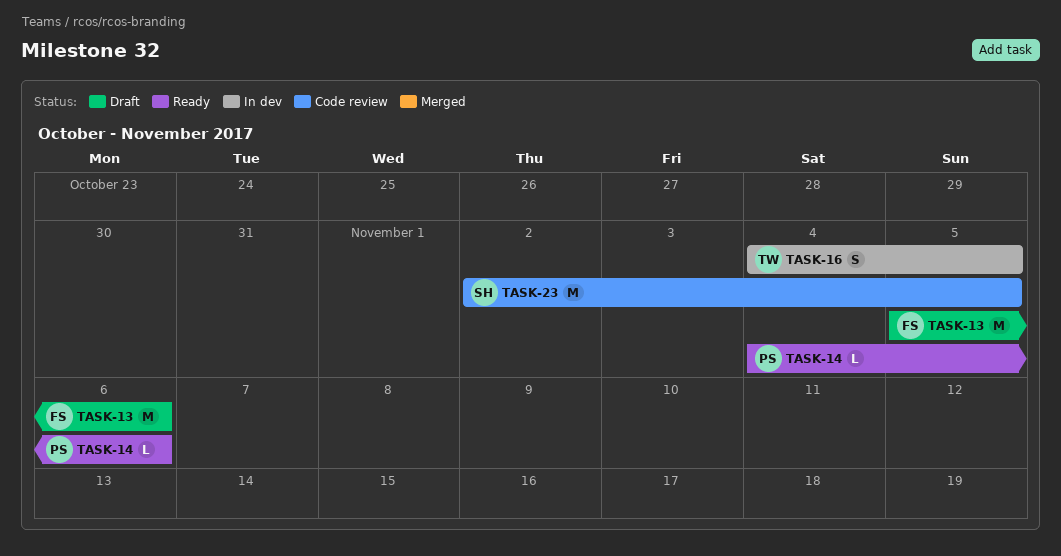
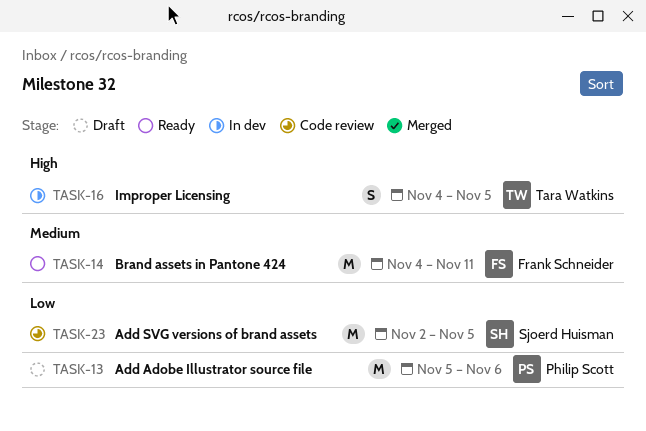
TASK-13, owner: Frank Schneider -> Philip Scott
TASK-14, owner: Philip Scott -> Frank Schneider
TASK-14, estimate: L -> M
TASK-14, due: Nov 6 -> Nov 11

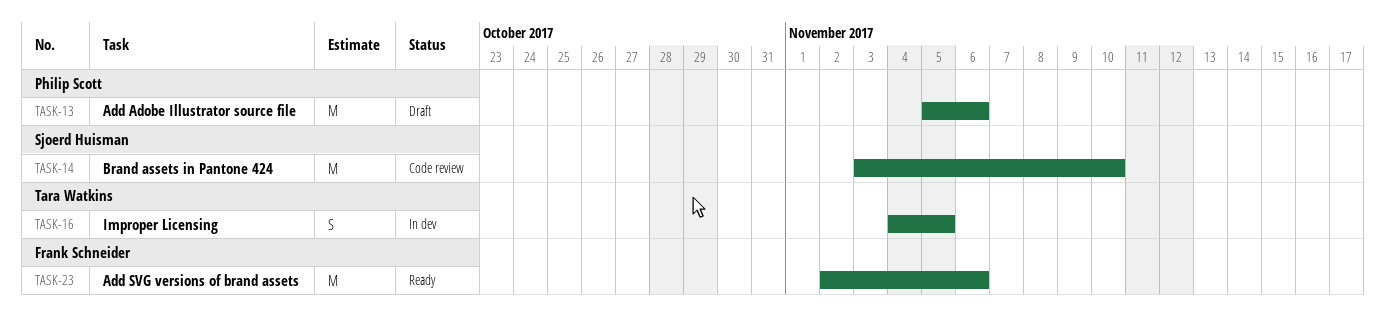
TASK-14, status: Ready -> Code review
TASK-14, owner: Frank Schneider -> Sjoerd Huisman
TASK-14, start: Nov 4 -> Nov 3
TASK-14, due: Nov 11 -> Nov 10
TASK-23, status: Code review -> Ready
TASK-23, owner: Sjoerd Huisman -> Frank Schneider
TASK-23, due: Nov 5 -> Nov 6

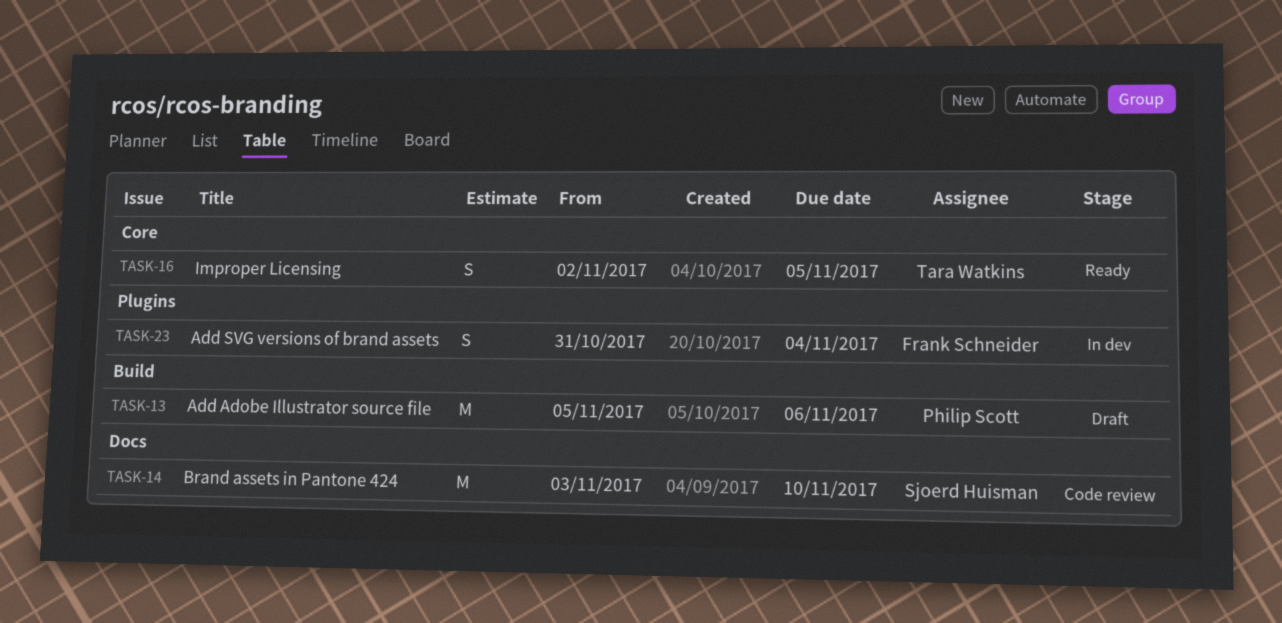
TASK-16, status: In dev -> Ready
TASK-16, start: Nov 4 -> Nov 2
TASK-23, status: Ready -> In dev
TASK-23, estimate: M -> S
TASK-23, start: Nov 2 -> Oct 31
TASK-23, due: Nov 6 -> Nov 4

